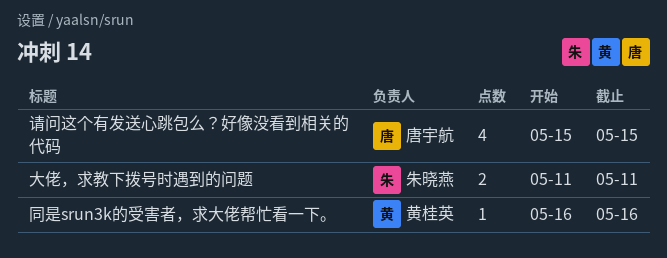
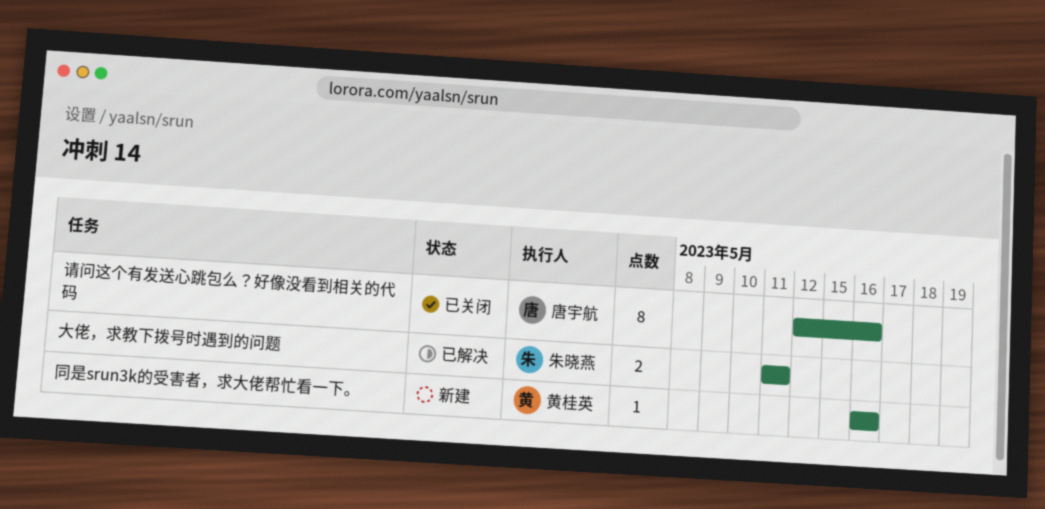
请问这个有发送心跳包么？好像没看到相关的代码, estimate: 4 -> 8
请问这个有发送心跳包么？好像没看到相关的代码, start: May 15 -> May 12
请问这个有发送心跳包么？好像没看到相关的代码, due: May 15 -> May 16

